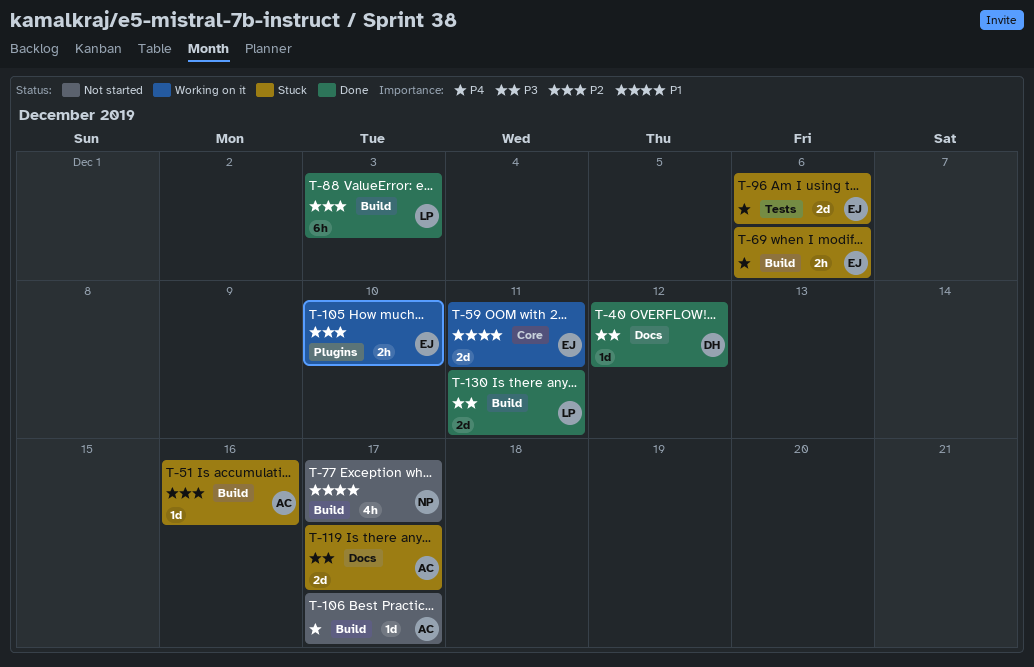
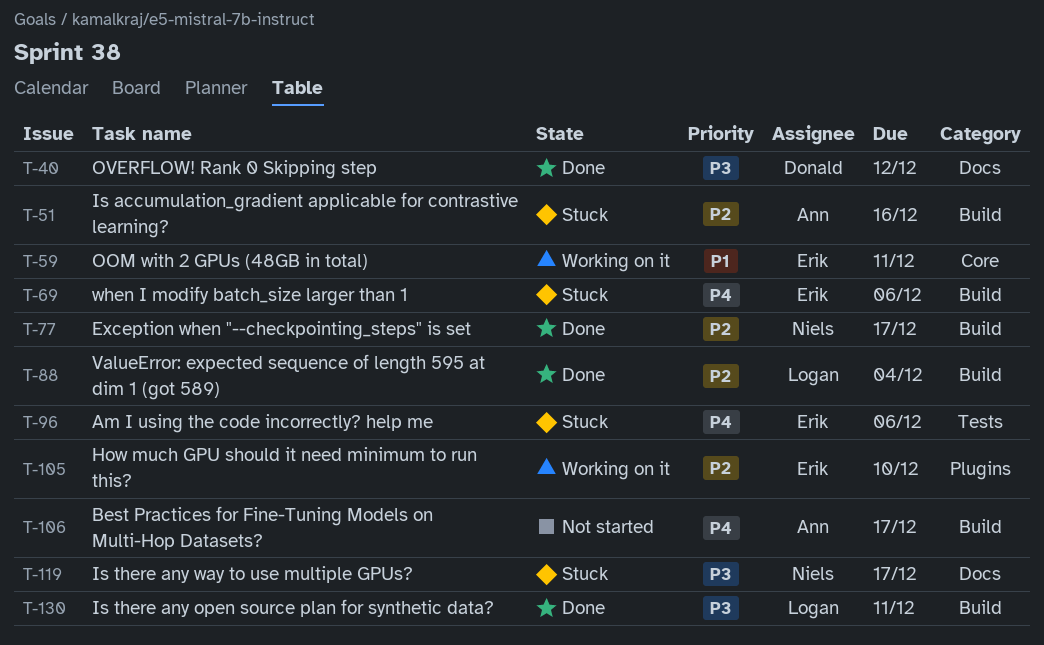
T-77, status: Not started -> Done
T-77, priority: P1 -> P2
T-88, due: Dec 3 -> Dec 4
T-119, owner: Ann -> Niels

